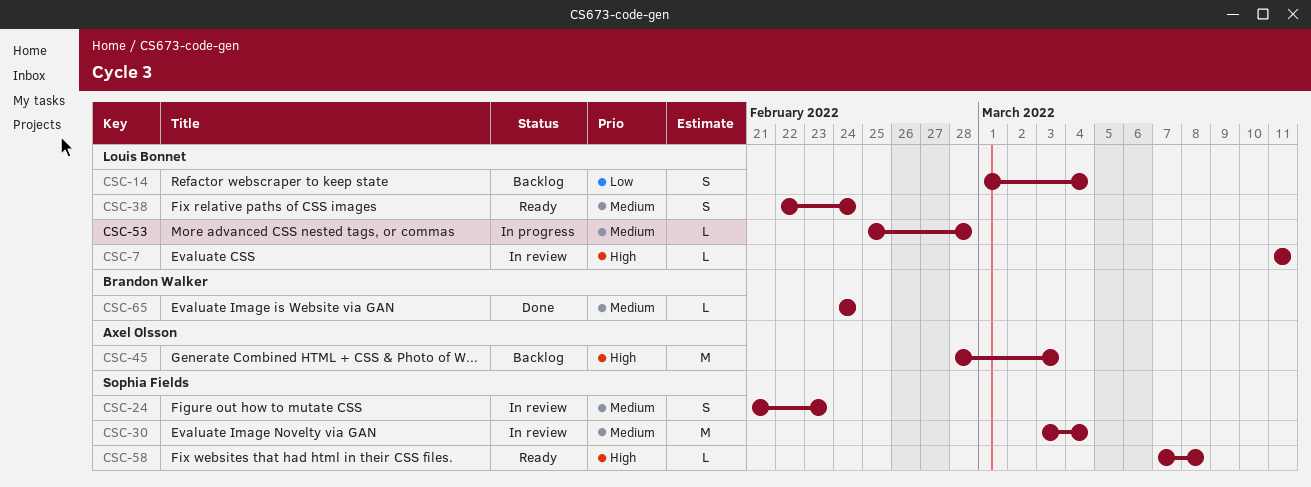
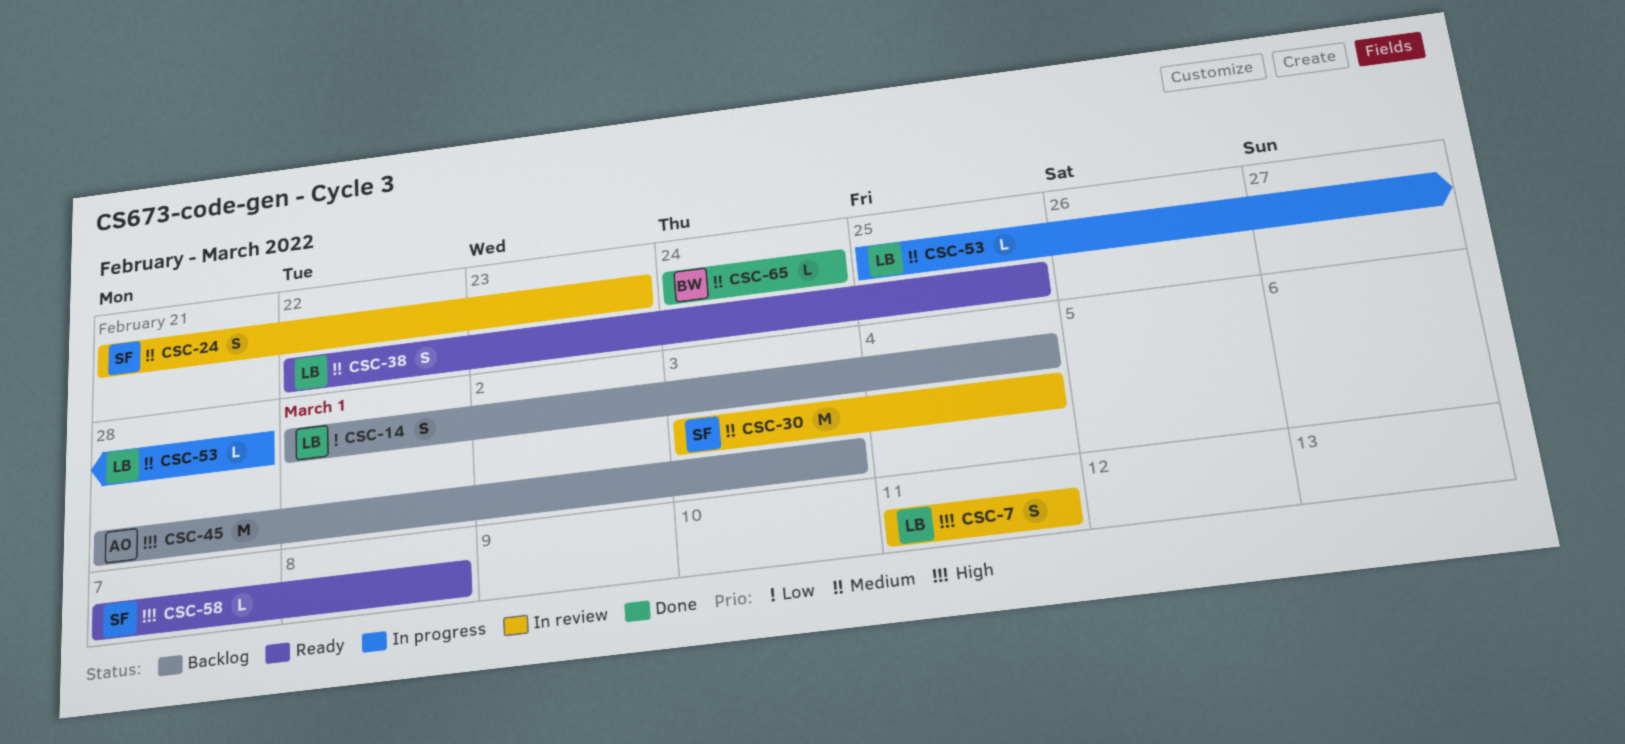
CSC-7, estimate: L -> S
CSC-38, due: Feb 24 -> Feb 25

